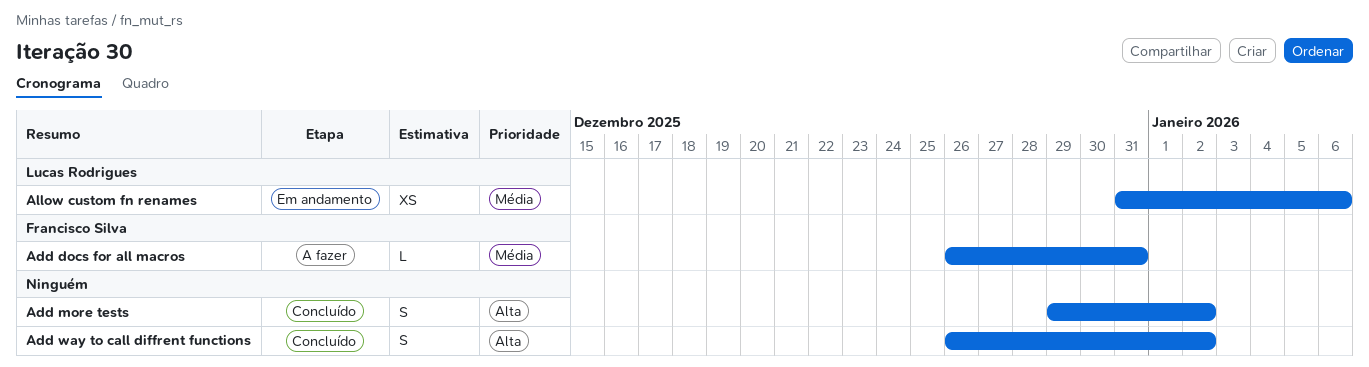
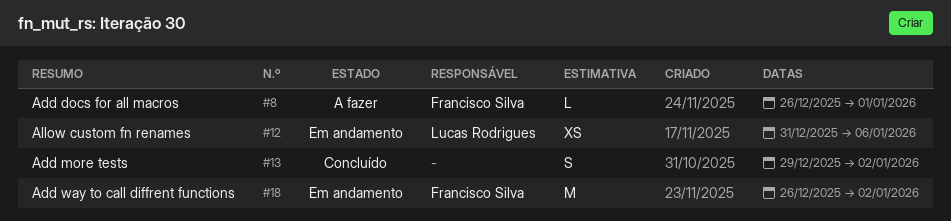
Add docs for all macros, due: Dec 31 -> Jan 1
Add way to call diffrent functions, status: Concluído -> Em andamento
Add way to call diffrent functions, owner: none -> Francisco Silva
Add way to call diffrent functions, estimate: S -> M

